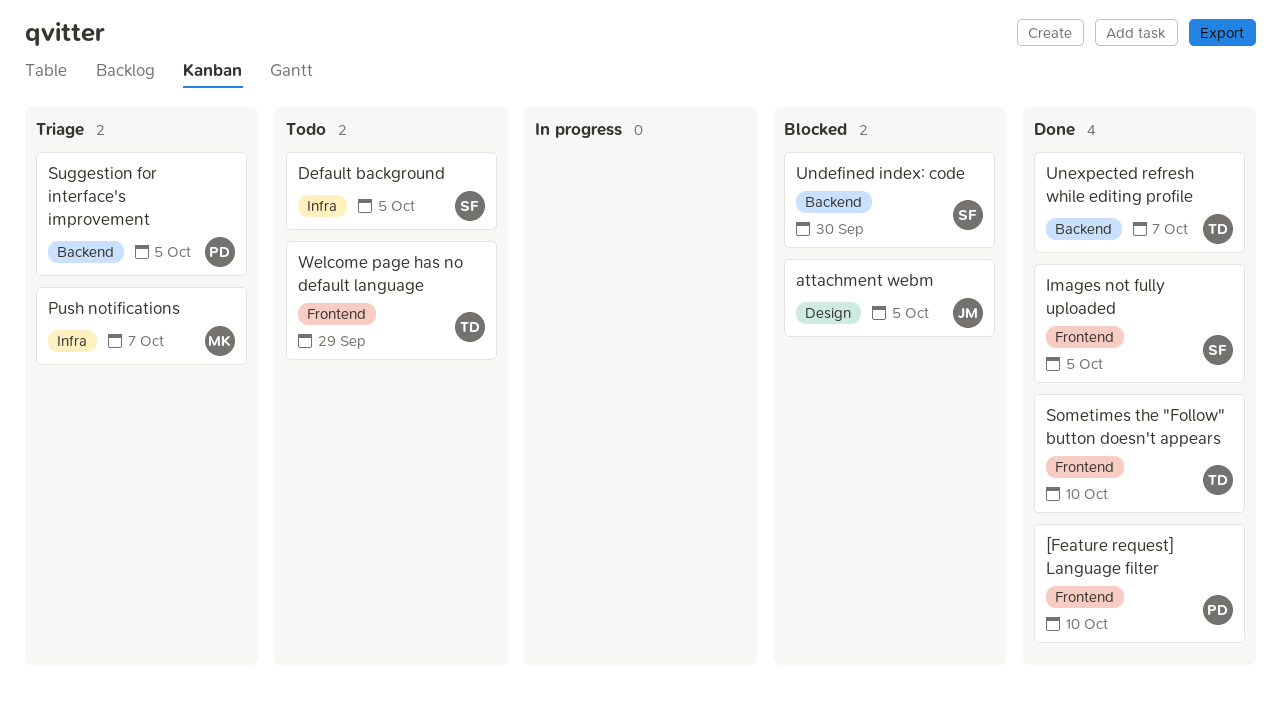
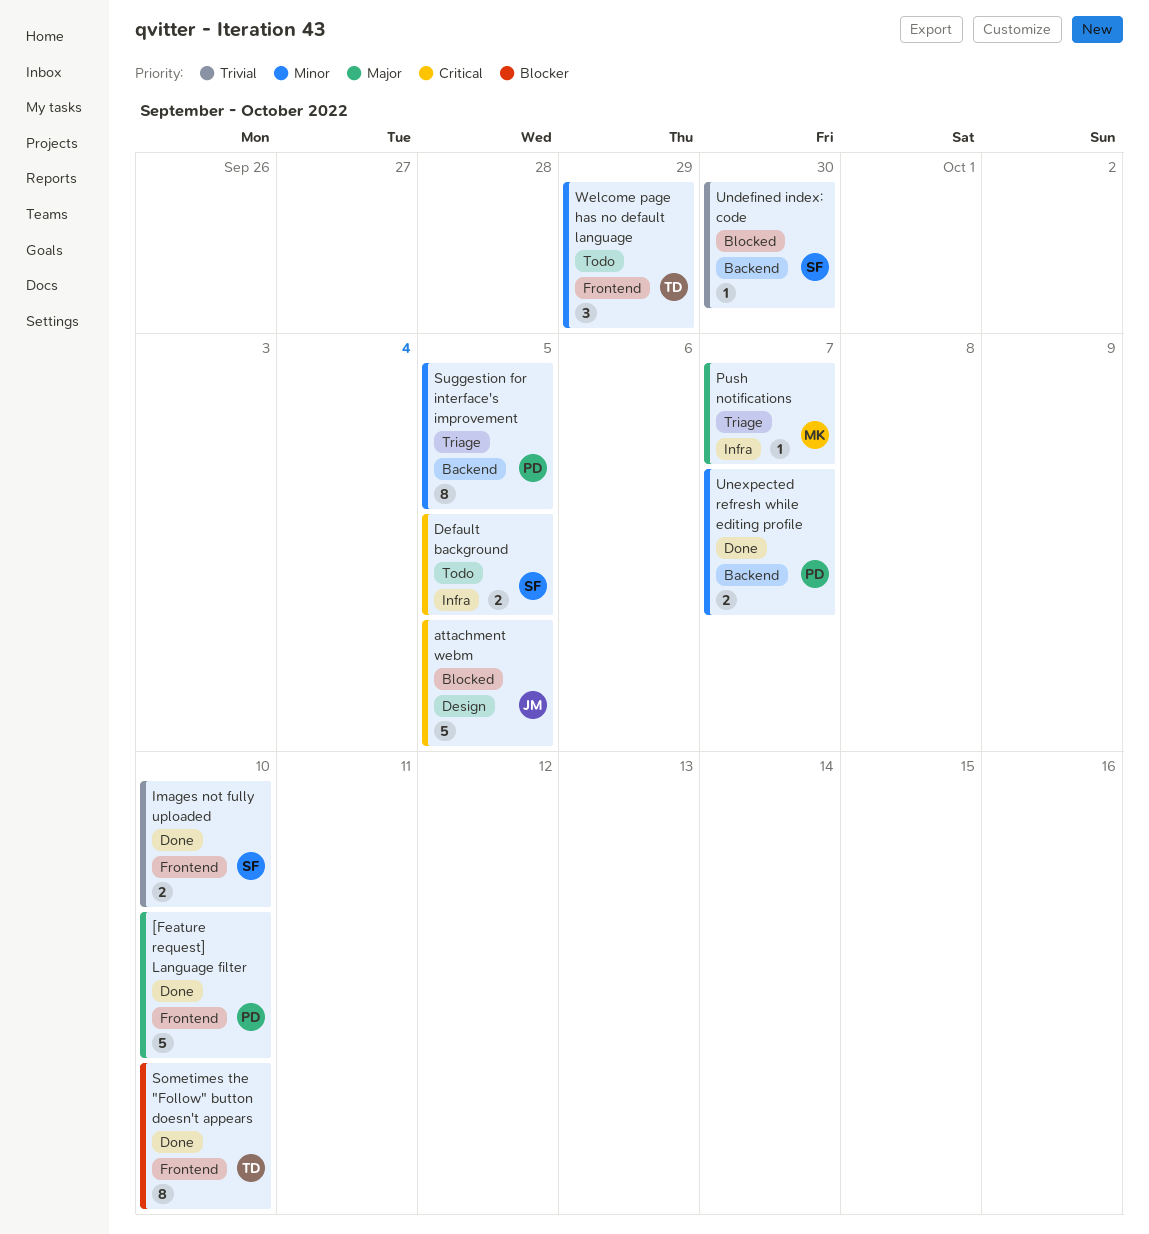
Images not fully uploaded, due: Oct 5 -> Oct 10
Unexpected refresh while editing profile, owner: TD -> PD

